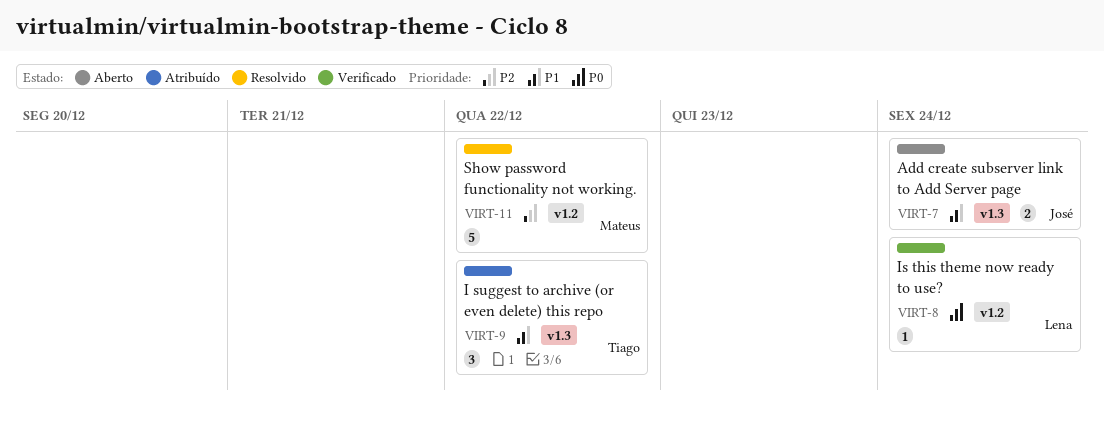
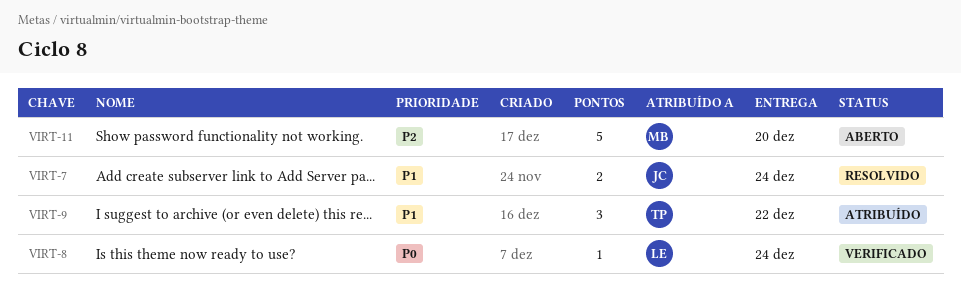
VIRT-7, status: Aberto -> Resolvido
VIRT-11, status: Resolvido -> Aberto
VIRT-11, due: Dec 22 -> Dec 20

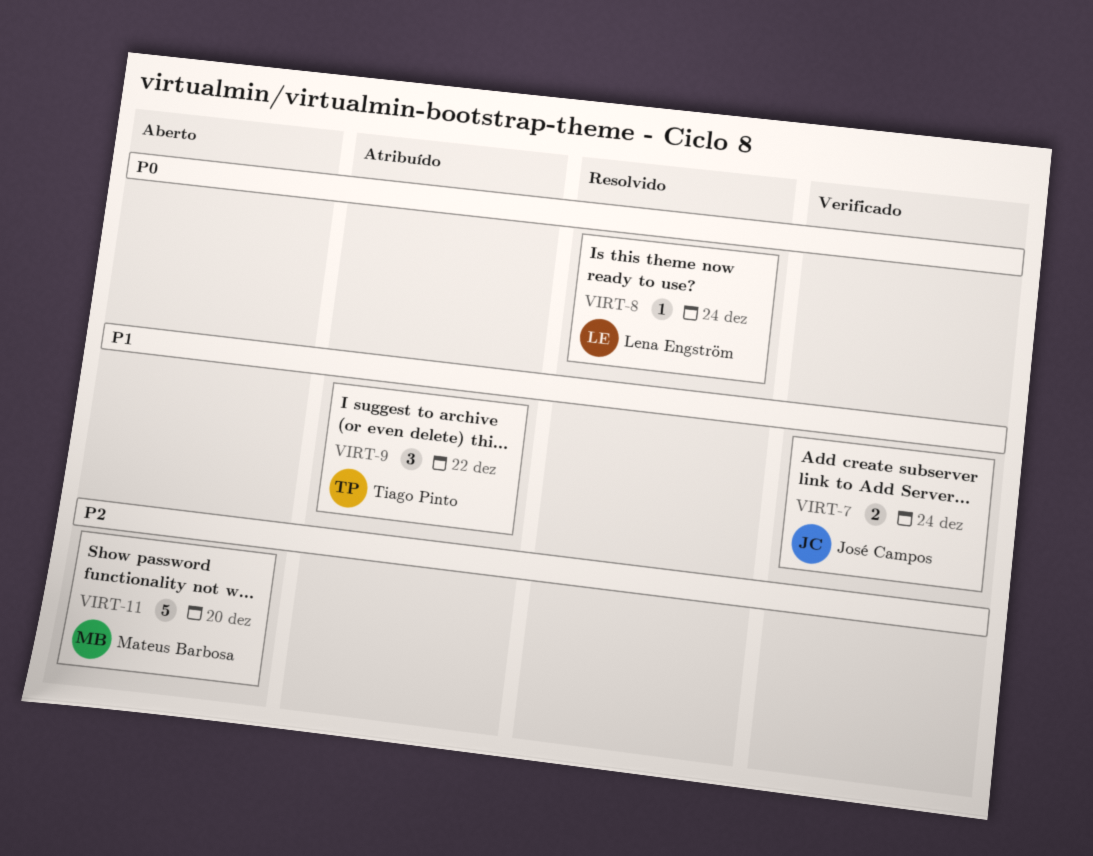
VIRT-7, status: Resolvido -> Verificado
VIRT-8, status: Verificado -> Resolvido

